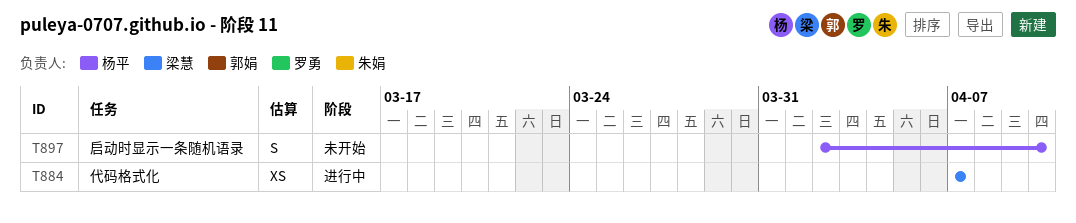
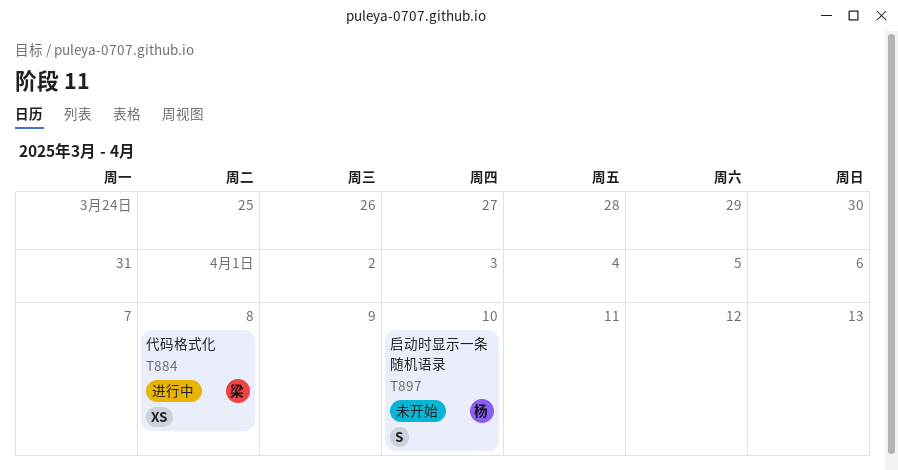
T884, due: Apr 7 -> Apr 8

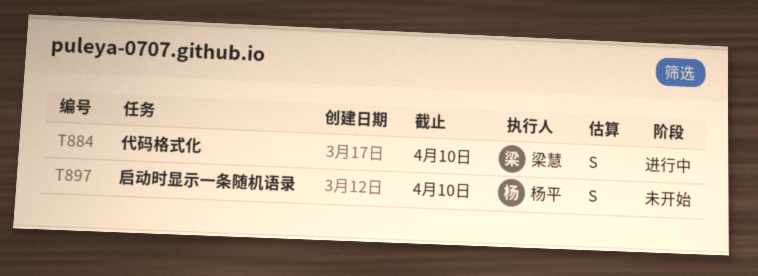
T884, estimate: XS -> S
T884, due: Apr 8 -> Apr 10

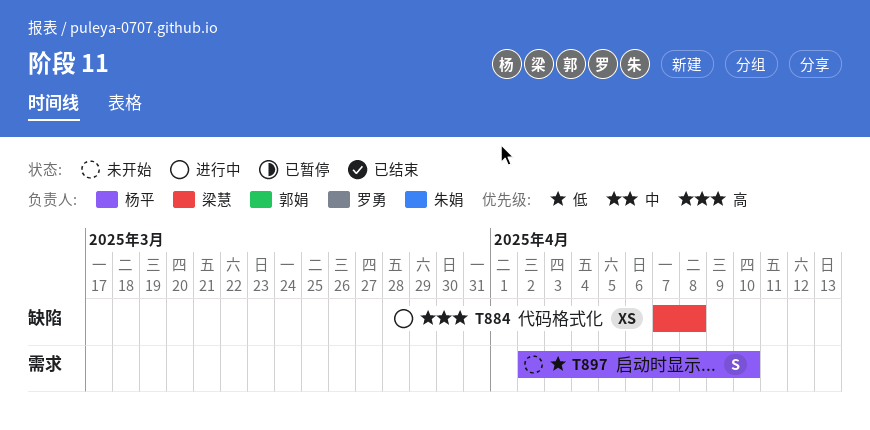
T884, estimate: S -> XS
T884, due: Apr 10 -> Apr 8

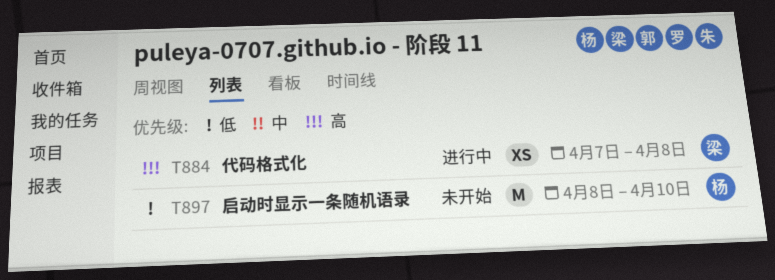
T897, estimate: S -> M
T897, start: Apr 2 -> Apr 8

